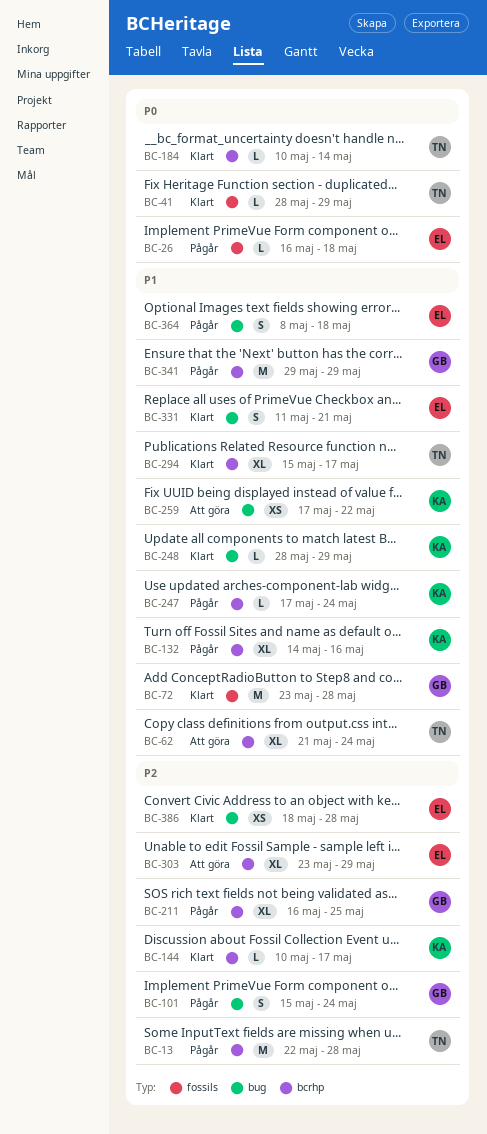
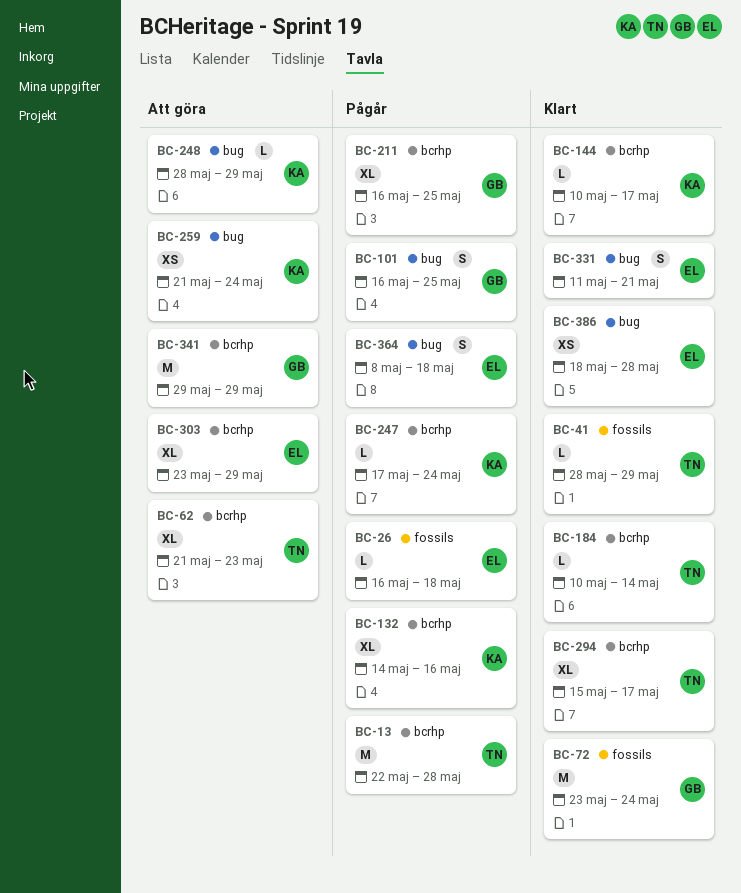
BC-62, due: May 24 -> May 23
BC-72, due: May 28 -> May 24
BC-101, start: May 15 -> May 16
BC-101, due: May 24 -> May 25
BC-248, status: Klart -> Att göra
BC-259, start: May 17 -> May 21
BC-259, due: May 22 -> May 24
BC-341, status: Pågår -> Att göra

